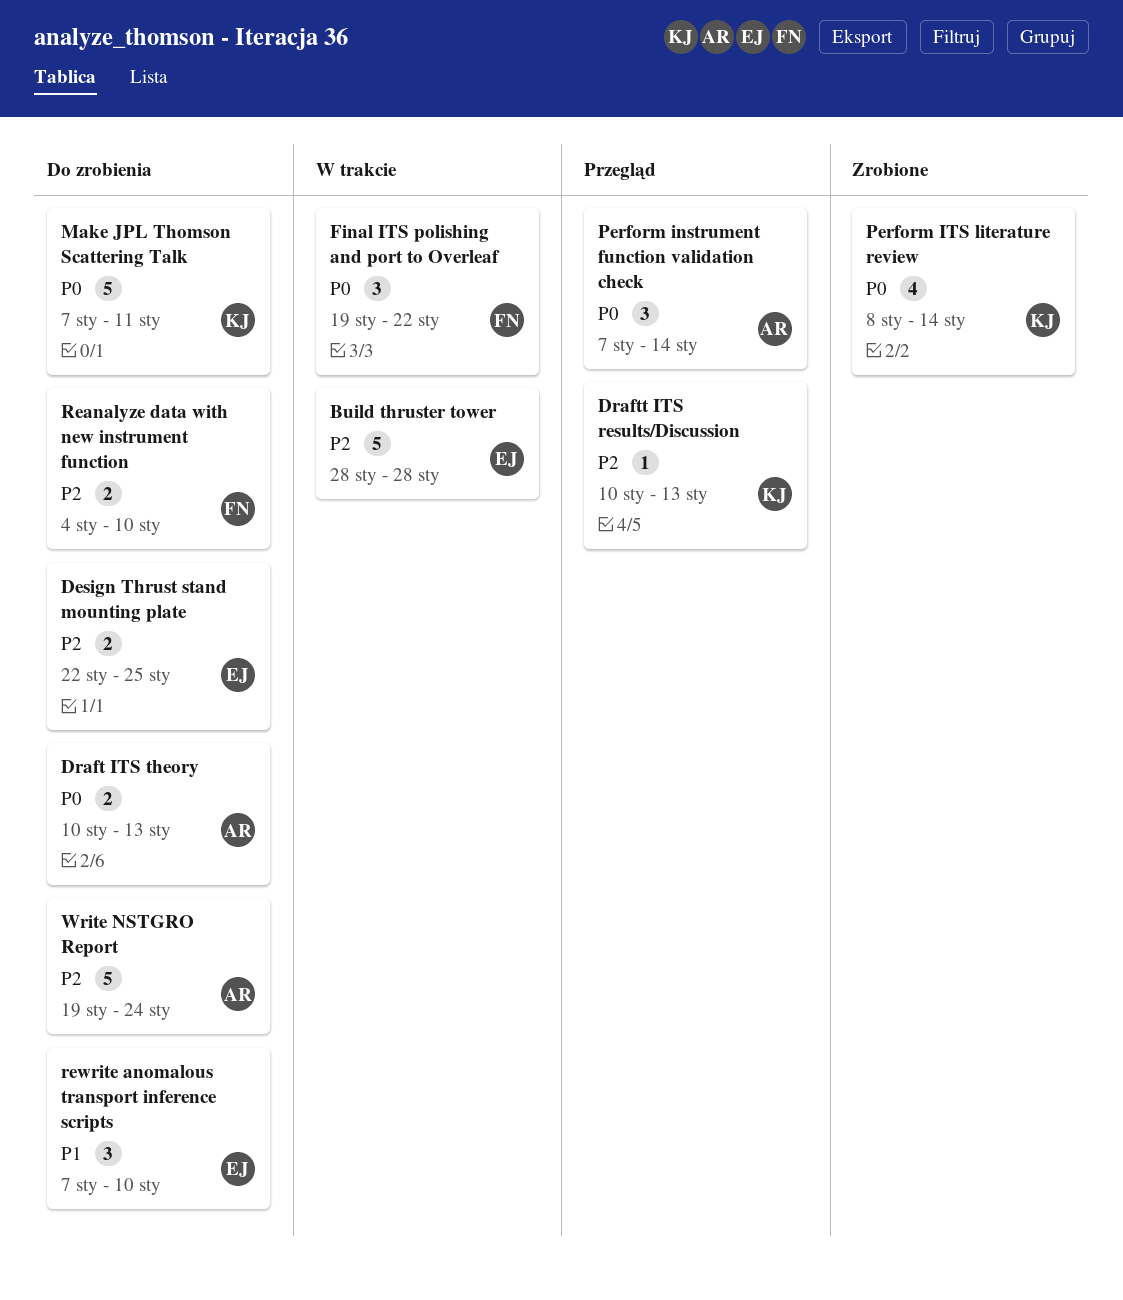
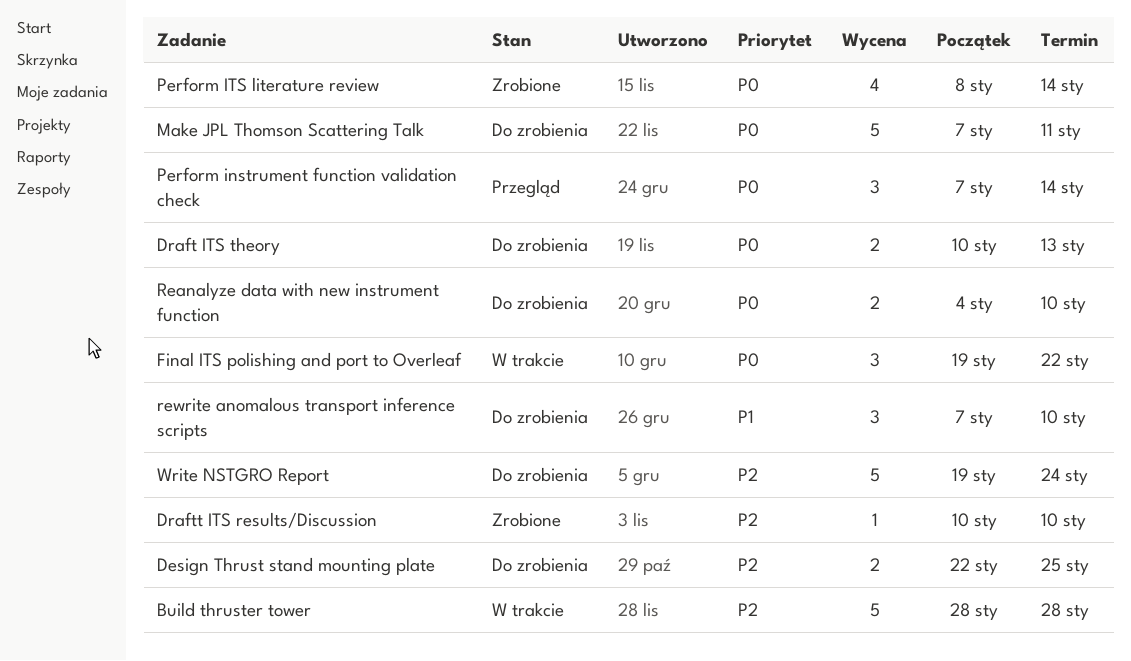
Draftt ITS results/Discussion, status: Przegląd -> Zrobione
Draftt ITS results/Discussion, due: Jan 13 -> Jan 10
Reanalyze data with new instrument function, priority: P2 -> P0

